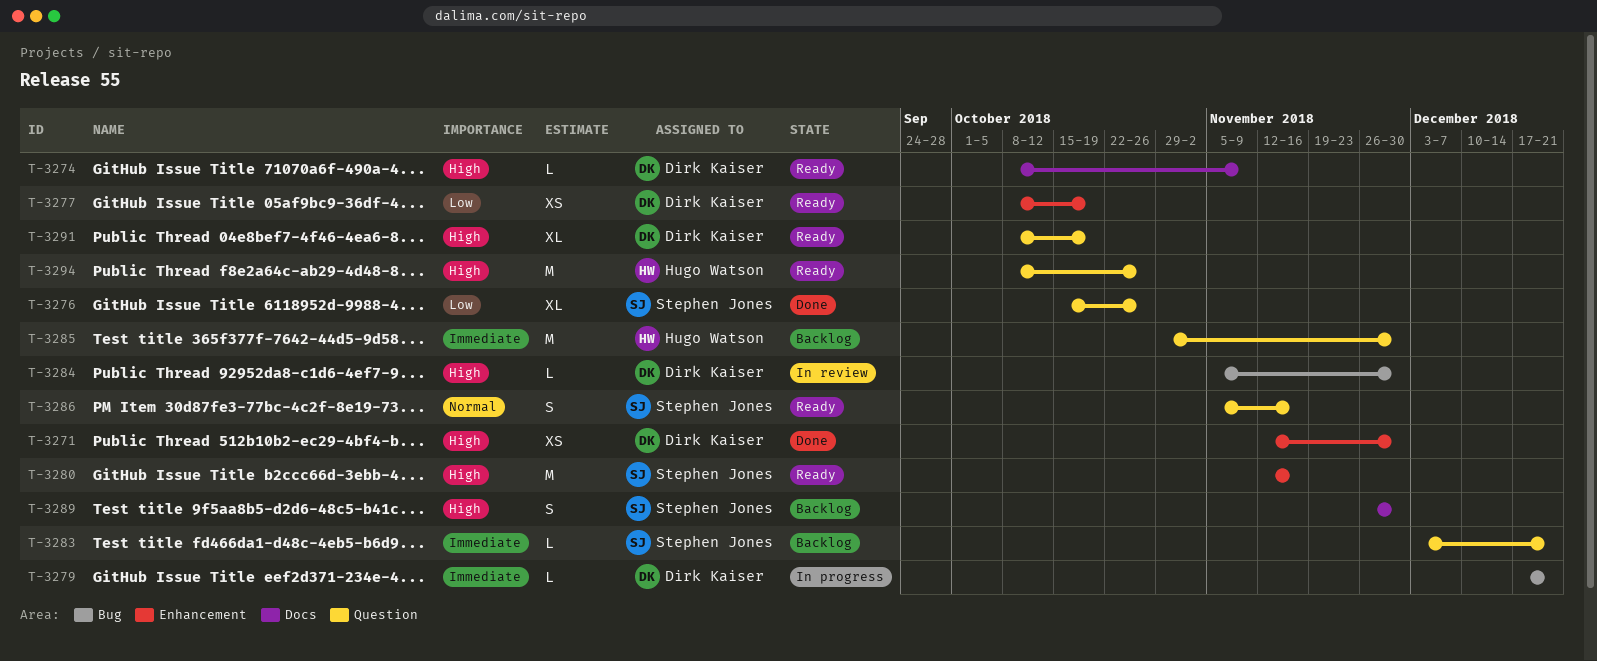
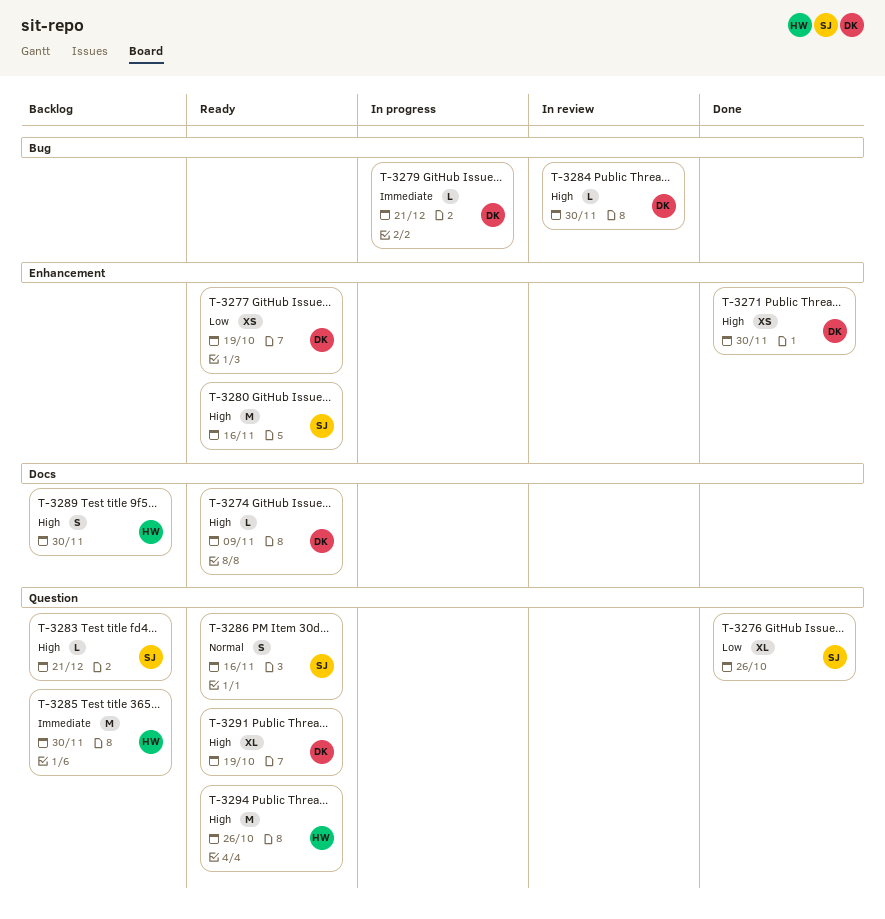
T-3283, priority: Immediate -> High
T-3289, owner: Stephen Jones -> Hugo Watson

